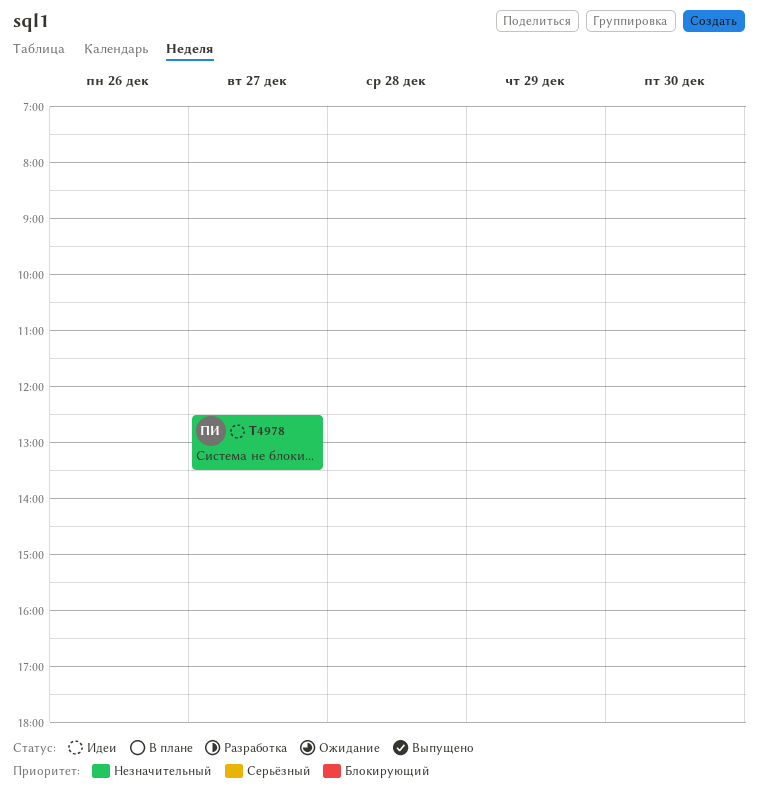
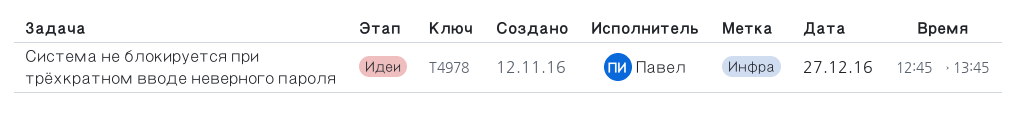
T4978, begins: 12:30 -> 12:45
T4978, ends: 13:30 -> 13:45

